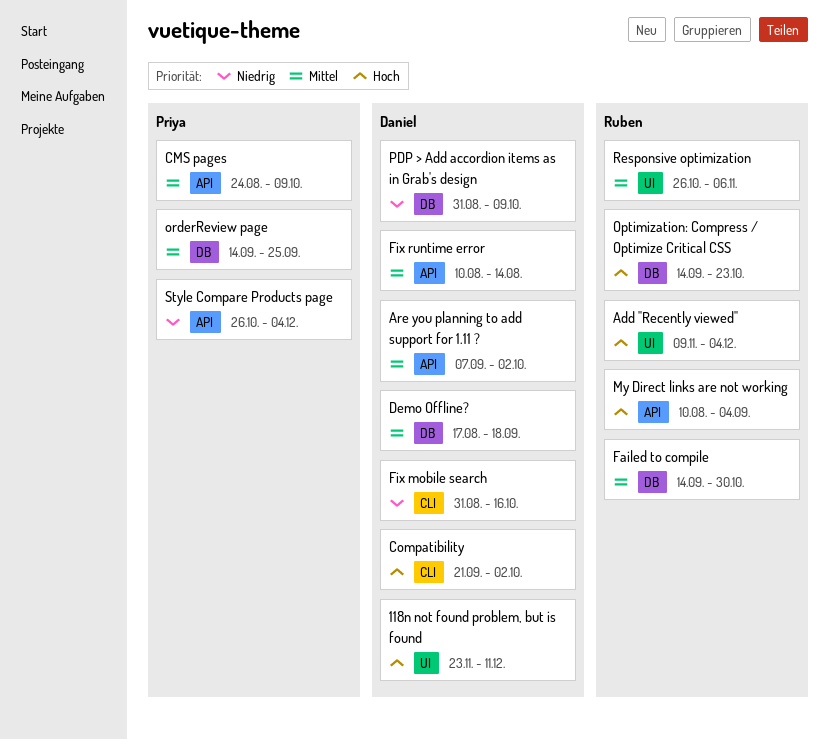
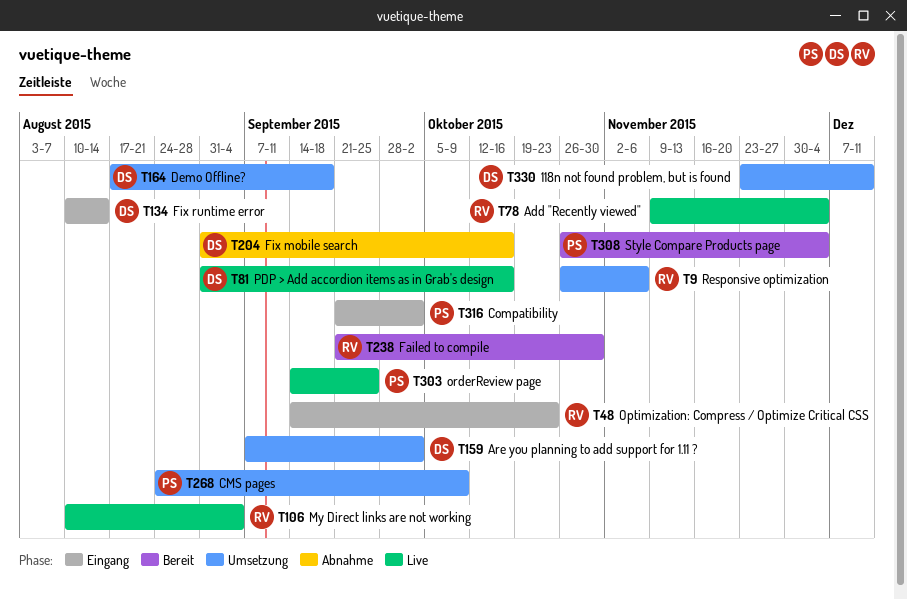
Compatibility, owner: Daniel -> Priya
Failed to compile, start: Sep 14 -> Sep 21
PDP > Add accordion items as in Grab's design, due: Oct 9 -> Oct 16

